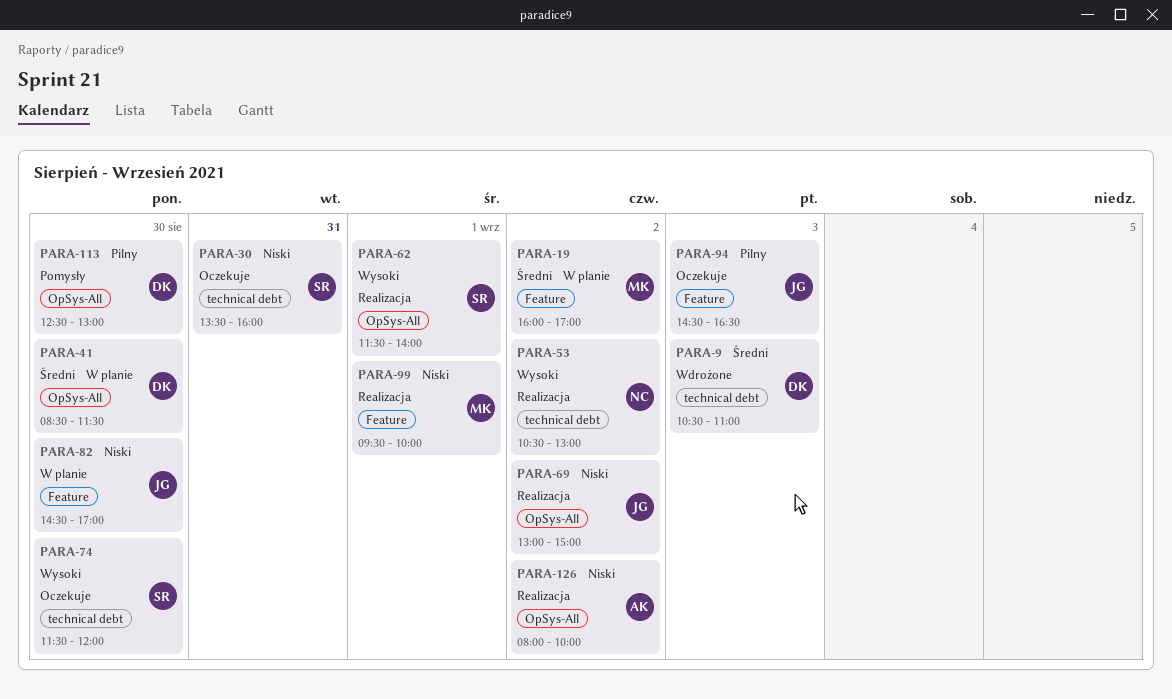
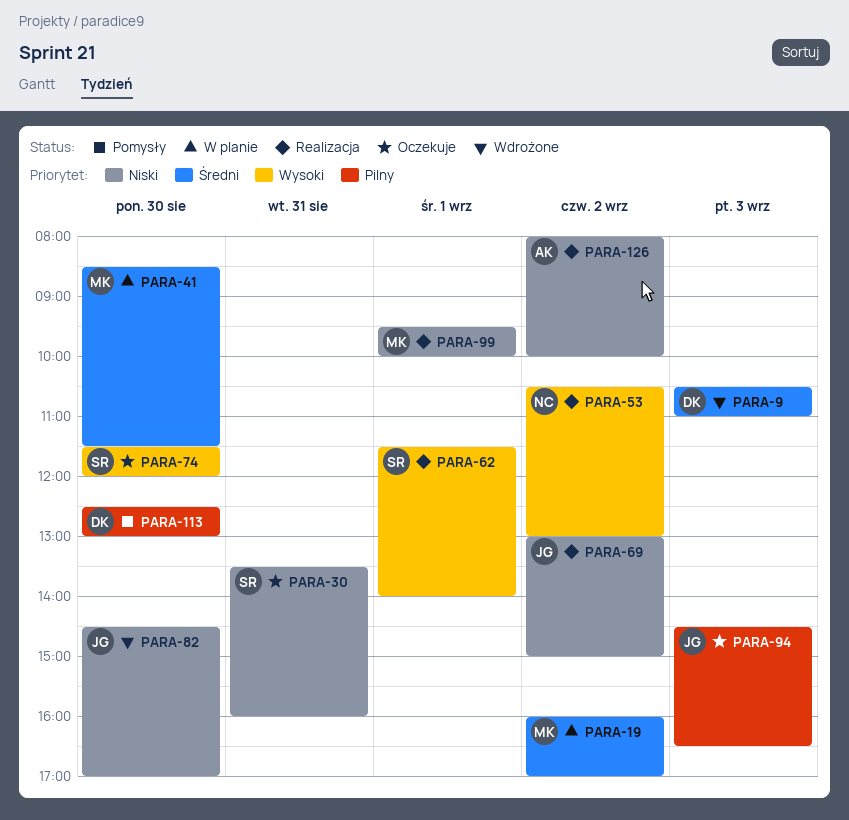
PARA-41, owner: DK -> MK
PARA-82, status: W planie -> Wdrożone

